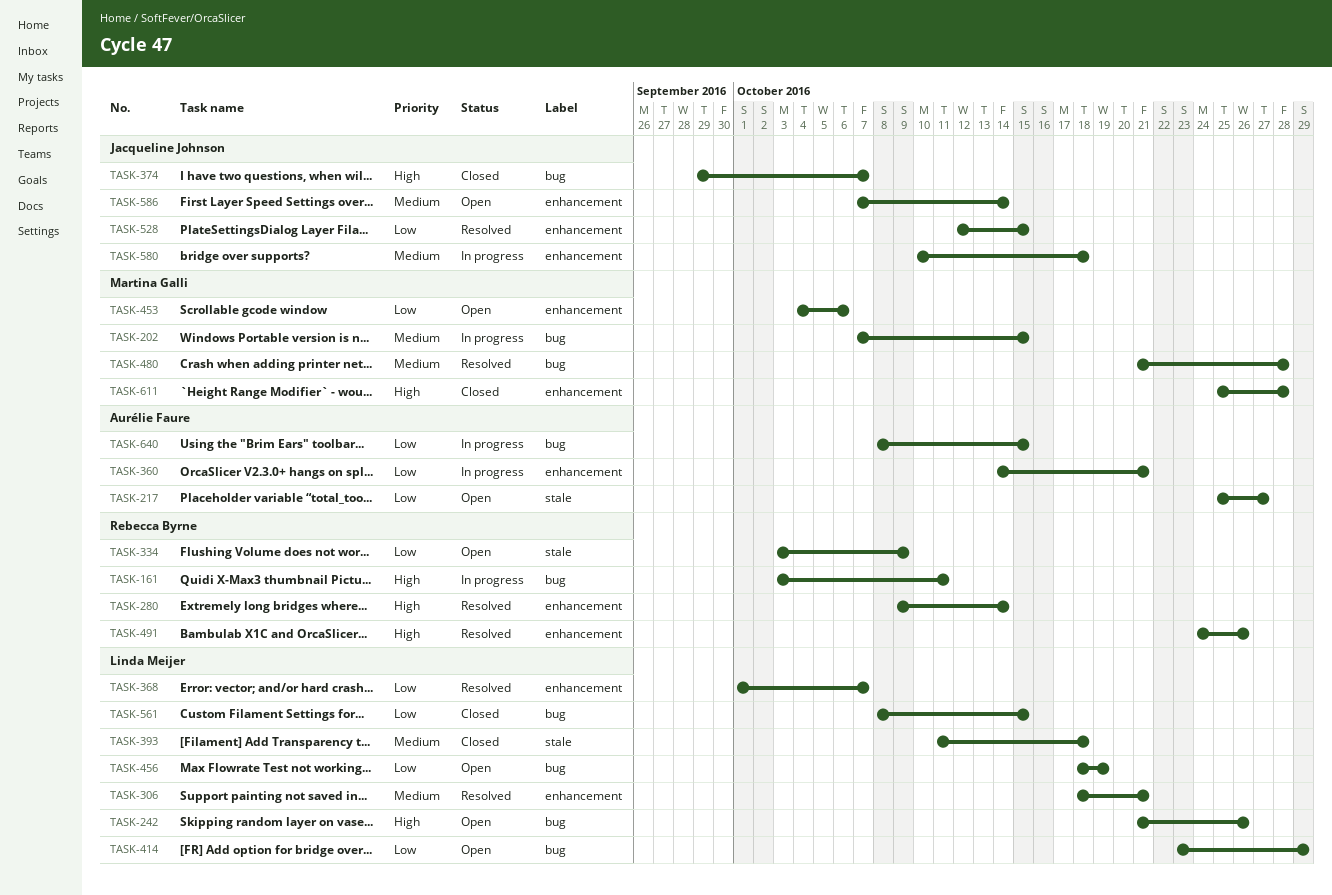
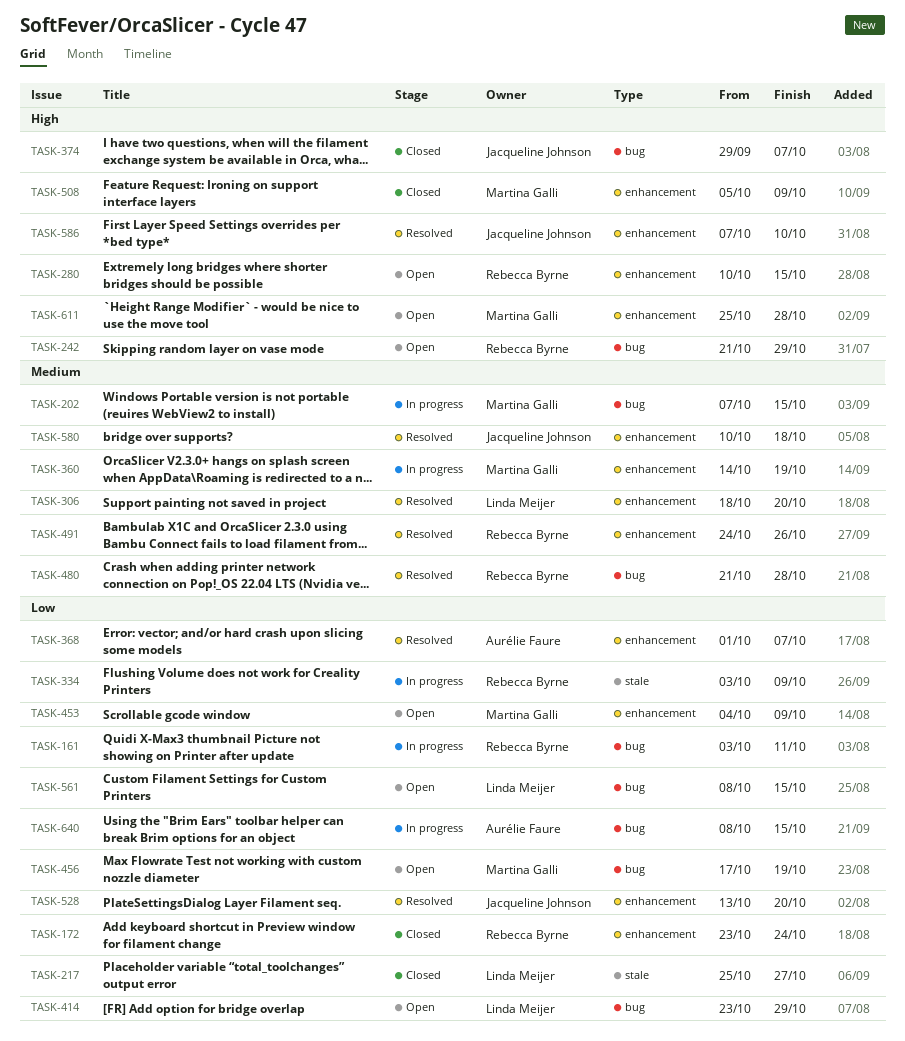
TASK-161, priority: High -> Low
TASK-172: none -> present
TASK-217, status: Open -> Closed
TASK-217, owner: Aurélie Faure -> Linda Meijer
TASK-242, owner: Linda Meijer -> Rebecca Byrne
TASK-242, due: Oct 26 -> Oct 29
TASK-280, status: Resolved -> Open
TASK-280, start: Oct 9 -> Oct 10
TASK-280, due: Oct 14 -> Oct 15
TASK-306, due: Oct 21 -> Oct 20
TASK-334, status: Open -> In progress
TASK-360, owner: Aurélie Faure -> Martina Galli
TASK-360, priority: Low -> Medium
TASK-360, due: Oct 21 -> Oct 19
TASK-368, owner: Linda Meijer -> Aurélie Faure
TASK-393: present -> none
TASK-453, due: Oct 6 -> Oct 9
TASK-456, owner: Linda Meijer -> Martina Galli
TASK-456, start: Oct 18 -> Oct 17
TASK-480, owner: Martina Galli -> Rebecca Byrne
TASK-491, priority: High -> Medium
TASK-508: none -> present
TASK-528, start: Oct 12 -> Oct 13
TASK-528, due: Oct 15 -> Oct 20
TASK-561, status: Closed -> Open
TASK-580, status: In progress -> Resolved
TASK-586, status: Open -> Resolved
TASK-586, priority: Medium -> High
TASK-586, due: Oct 14 -> Oct 10
TASK-611, status: Closed -> Open

